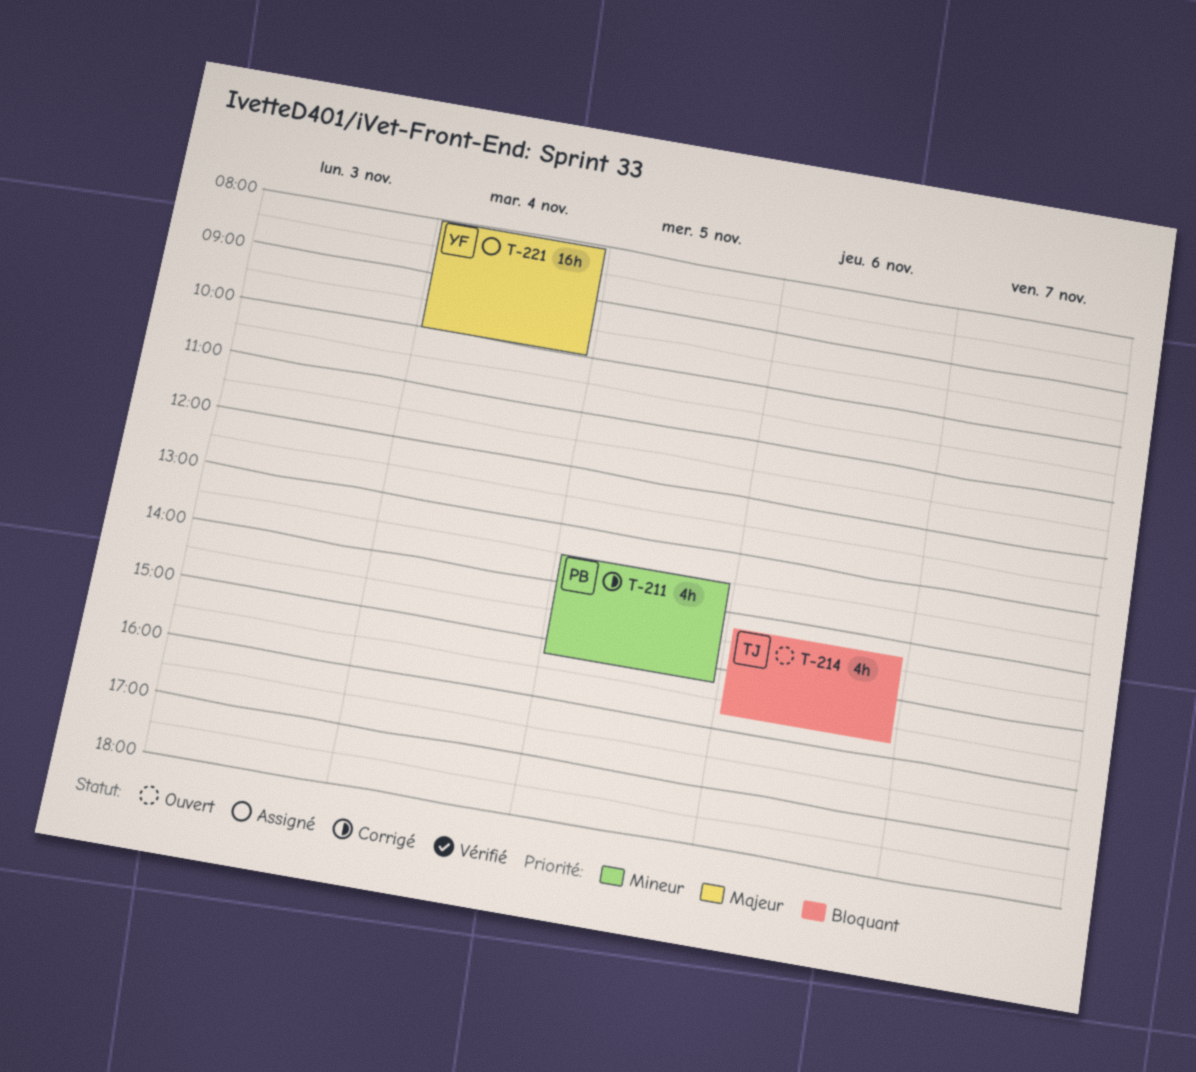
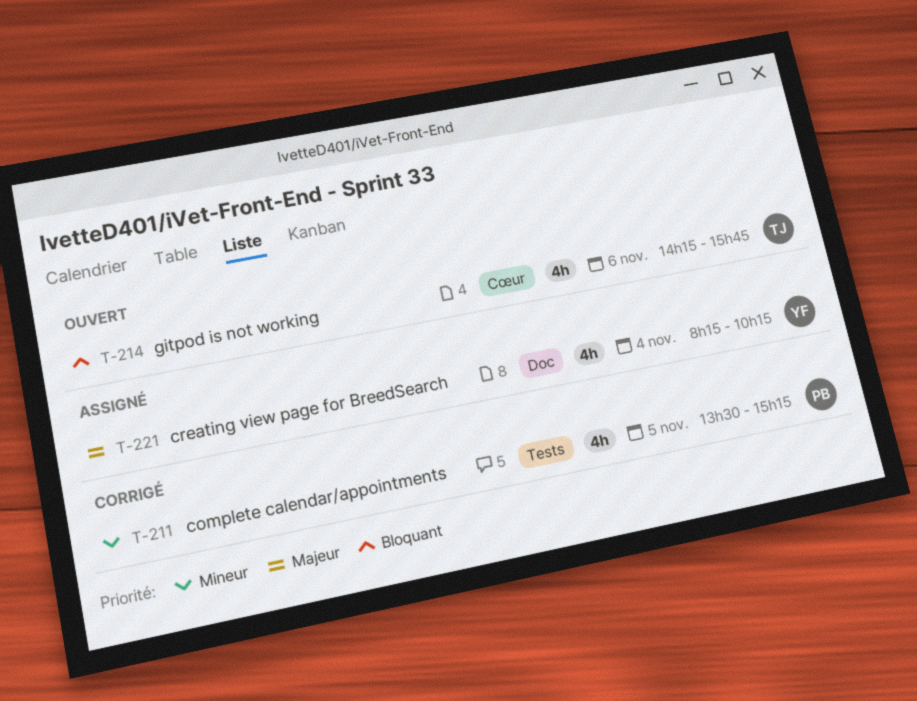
T-221, estimate: 16h -> 4h
T-221, begins: 08:00 -> 08:15
T-221, ends: 10:00 -> 10:15

